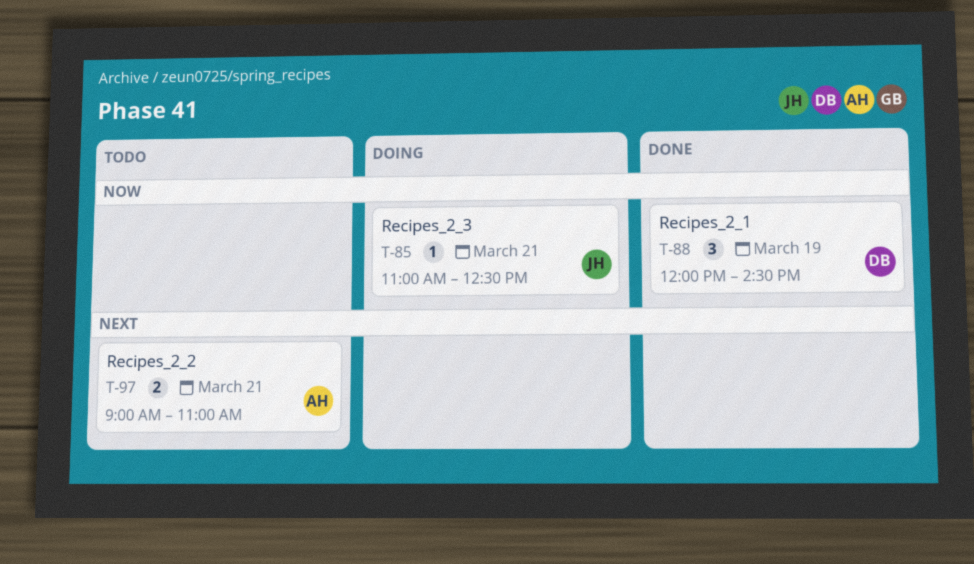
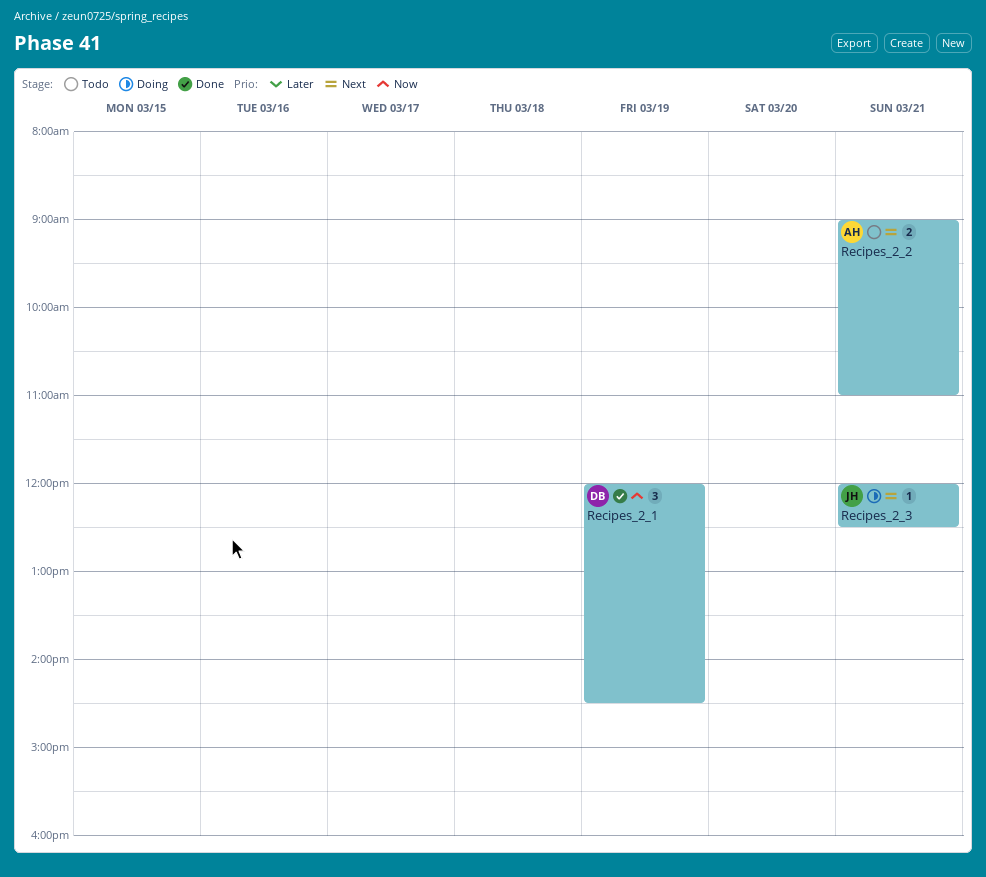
Recipes_2_3, priority: Now -> Next
Recipes_2_3, begins: 11:00 -> 12:00

